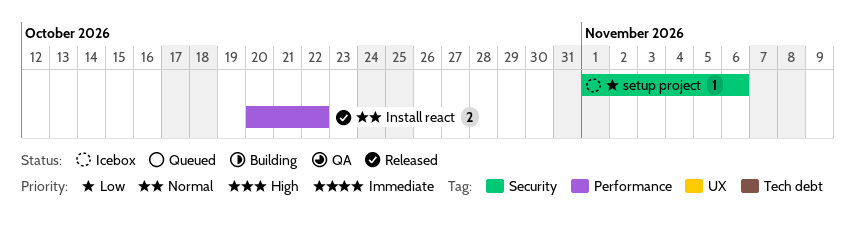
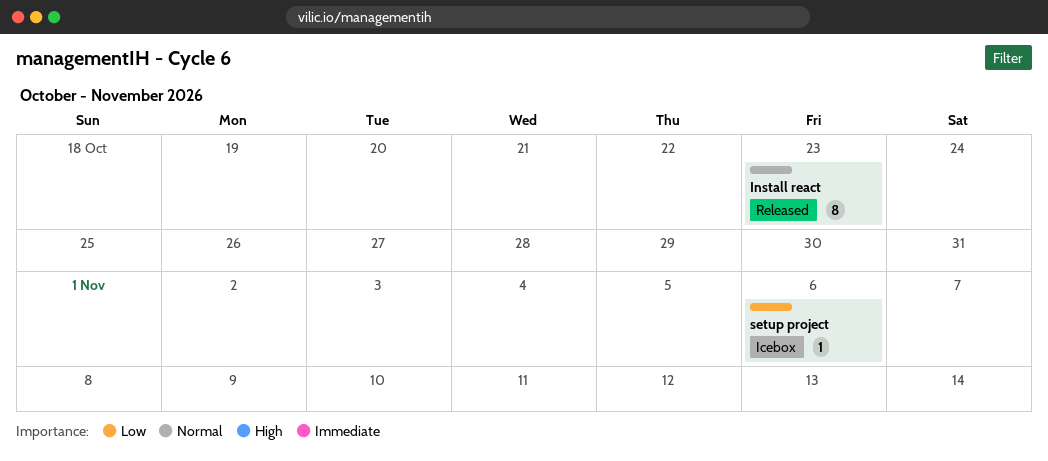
Install react, estimate: 2 -> 8
Install react, due: Oct 22 -> Oct 23

